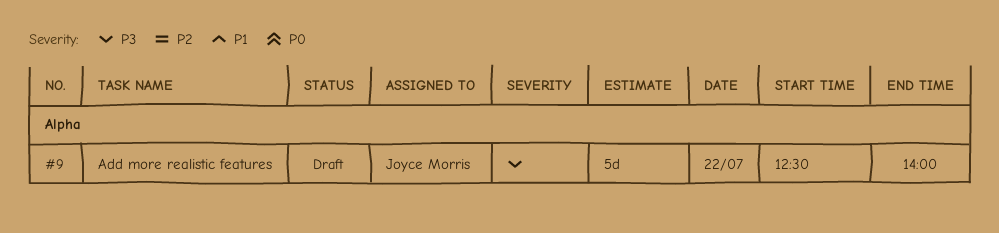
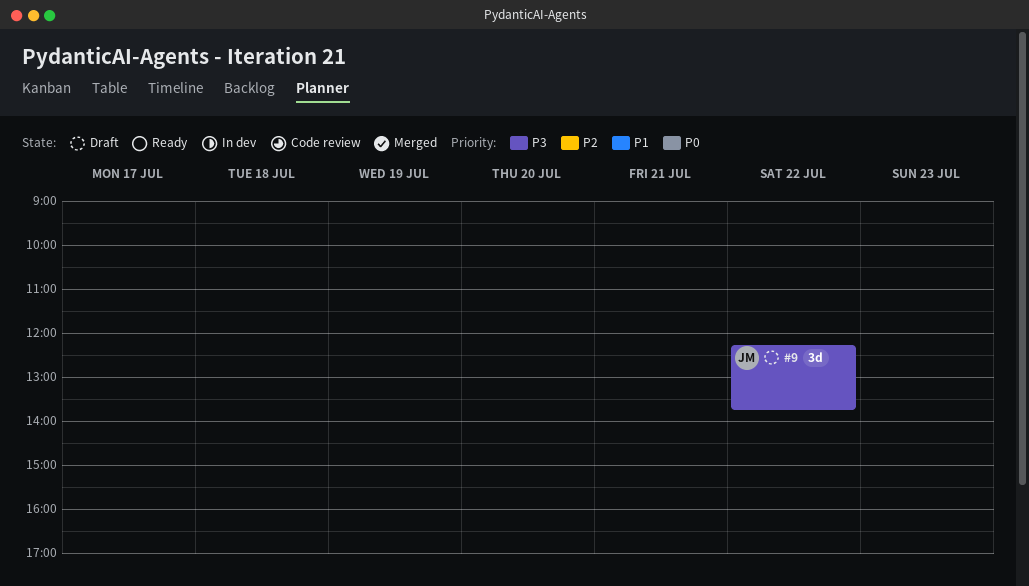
#9, estimate: 5d -> 3d
#9, begins: 12:30 -> 12:15
#9, ends: 14:00 -> 13:45

